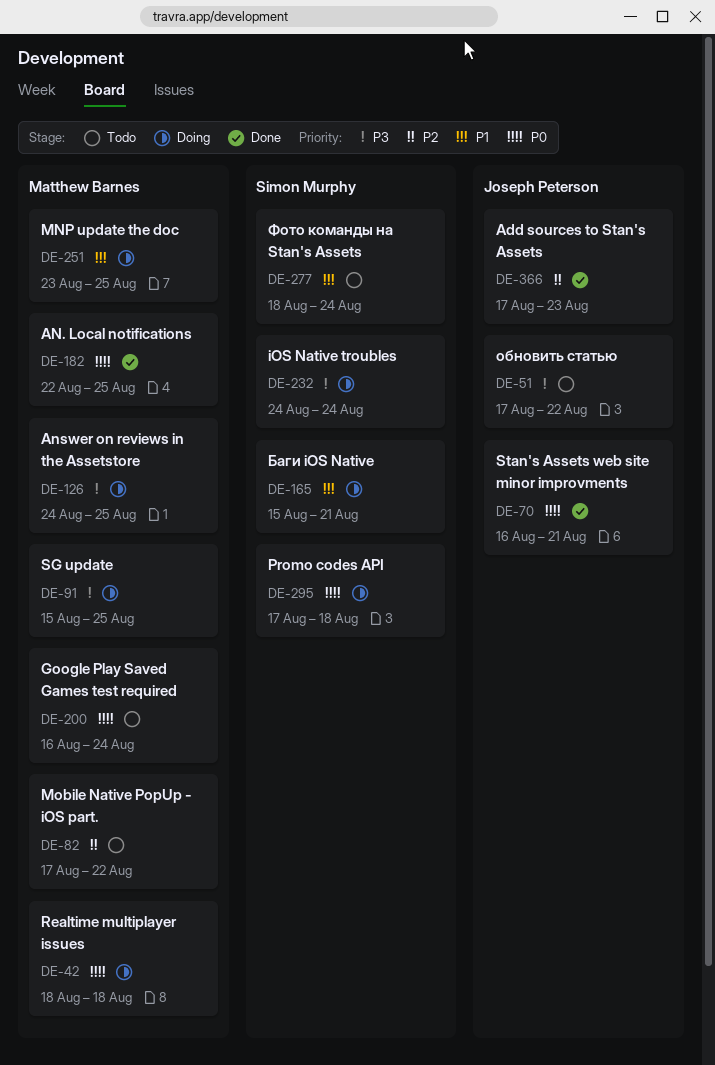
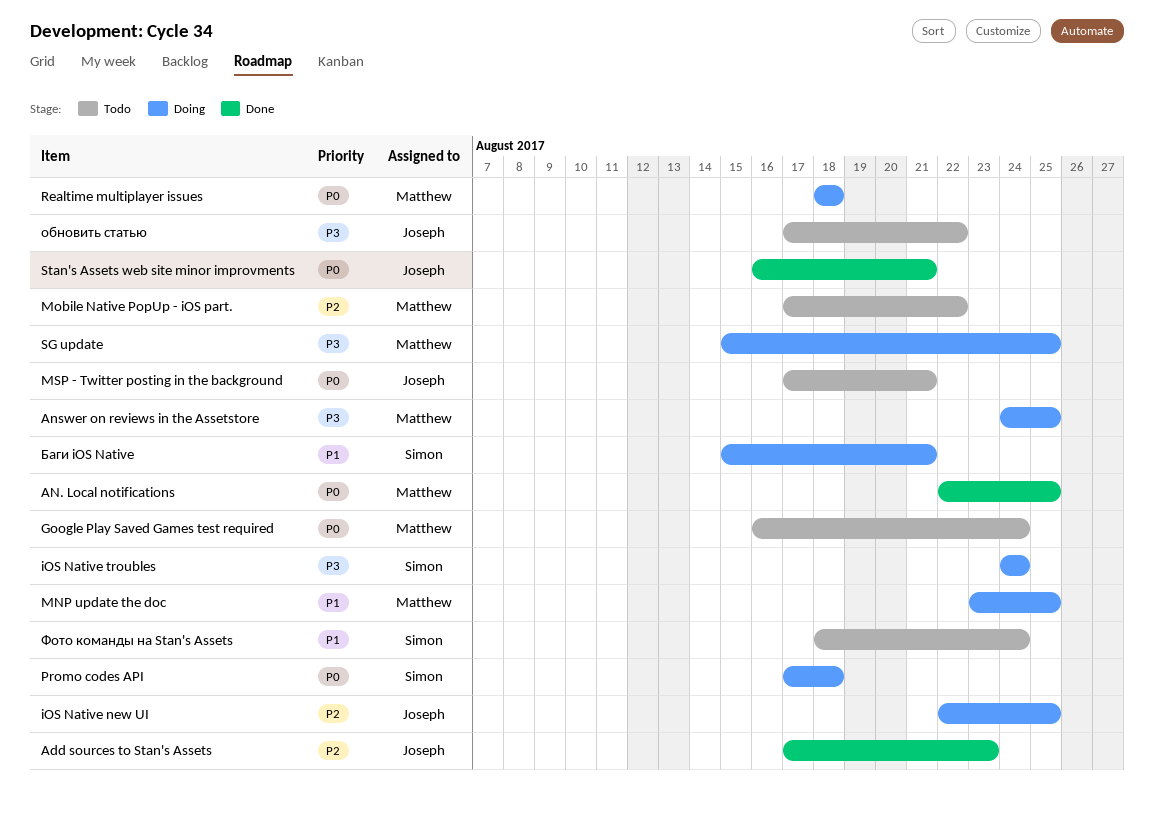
iOS Native new UI: none -> present
MSP - Twitter posting in the background: none -> present

